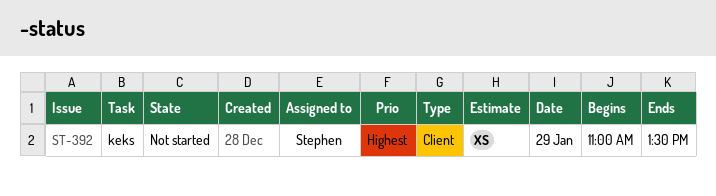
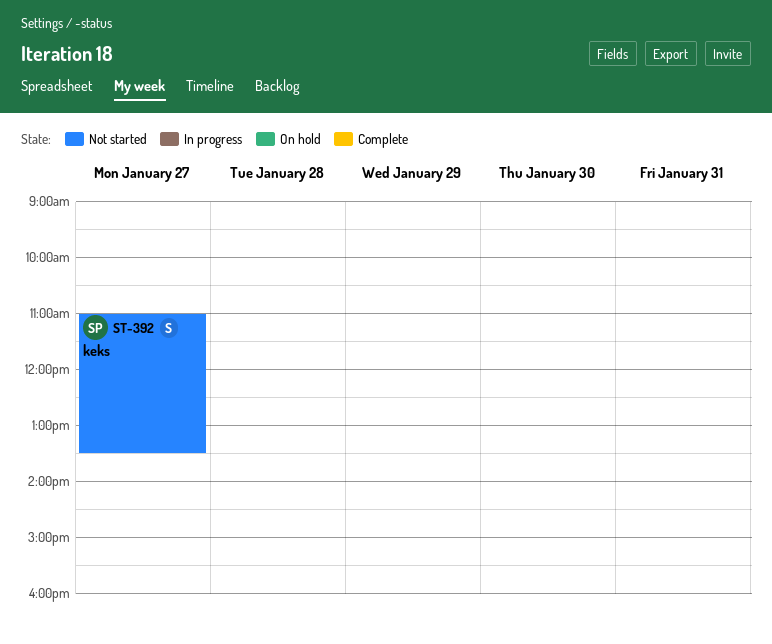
ST-392, estimate: XS -> S
ST-392, day: Jan 29 -> Jan 27

